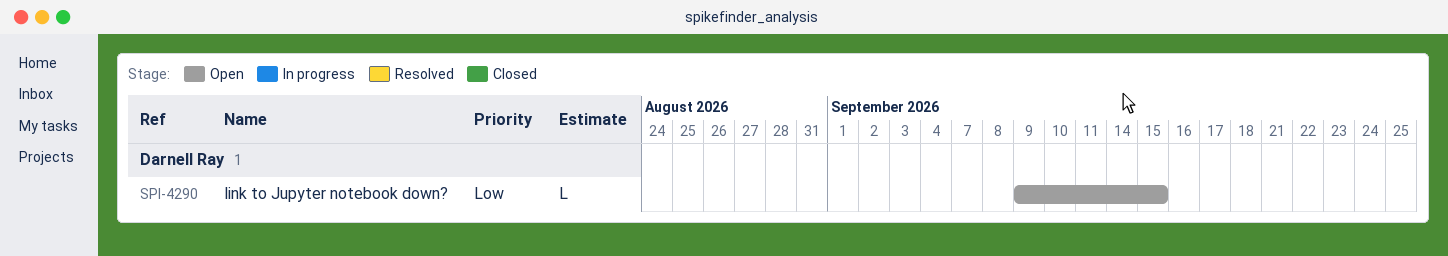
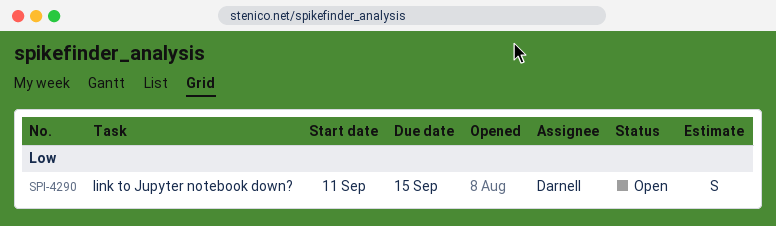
SPI-4290, estimate: L -> S
SPI-4290, start: Sep 9 -> Sep 11

